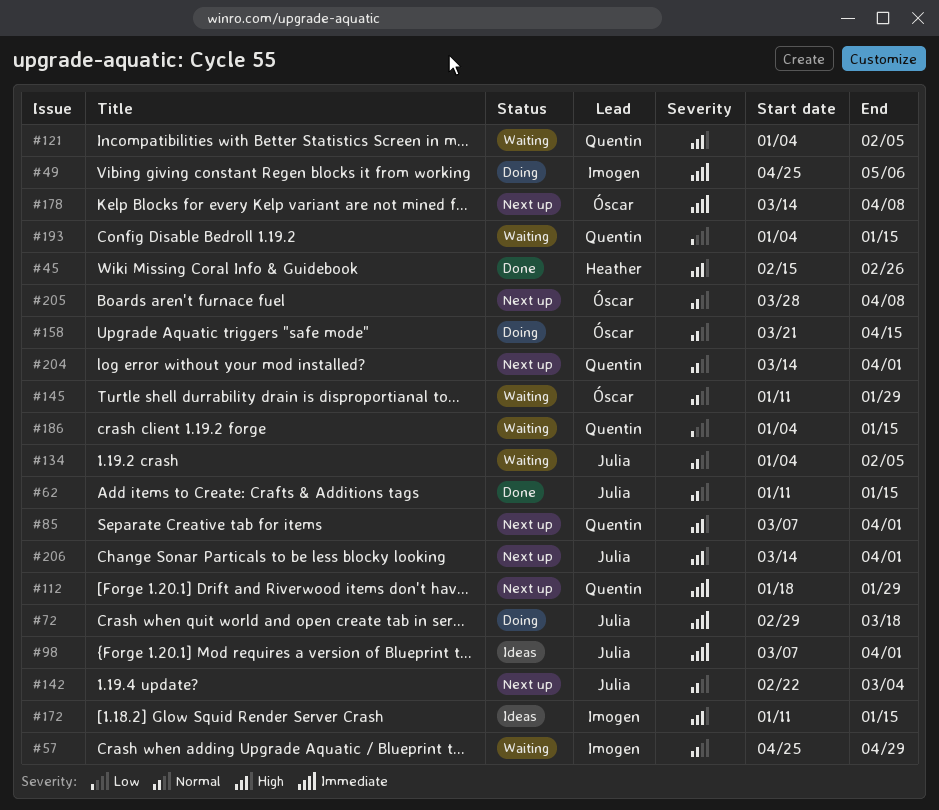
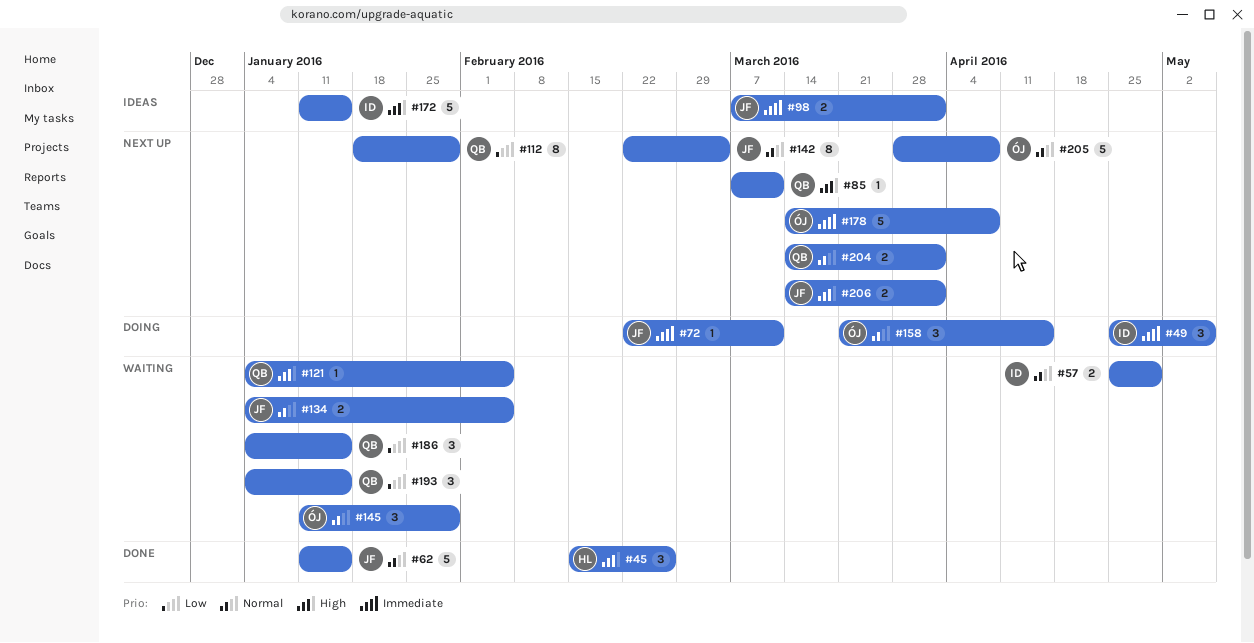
#72, start: Feb 29 -> Feb 22
#72, due: Mar 18 -> Mar 11
#85, due: Apr 1 -> Mar 11
#112, priority: Immediate -> Low

